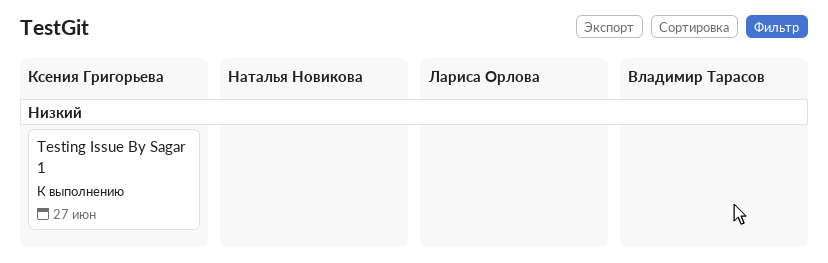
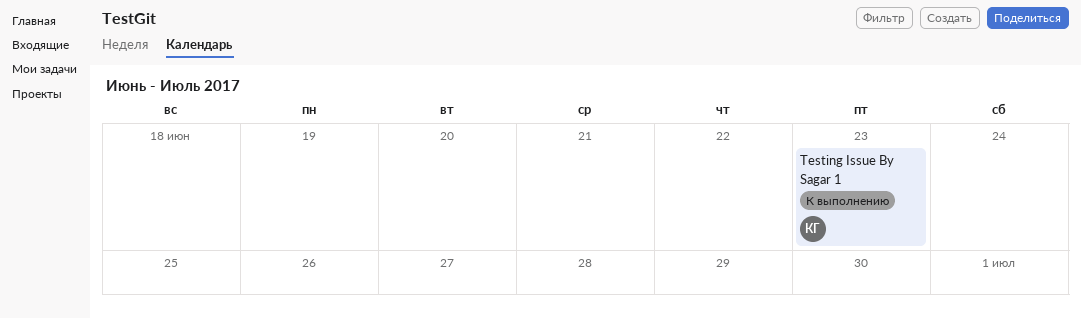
Testing Issue By Sagar 1, due: Jun 27 -> Jun 23

